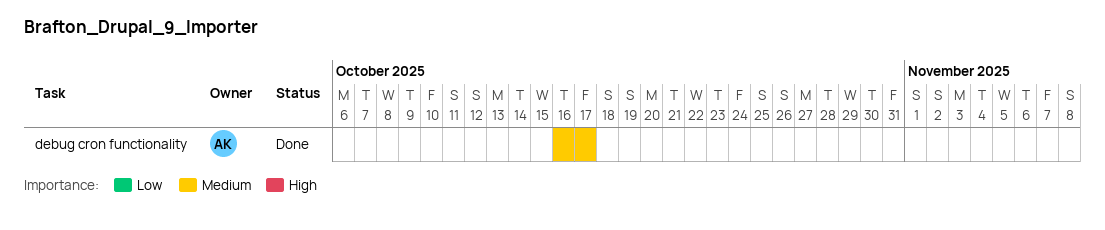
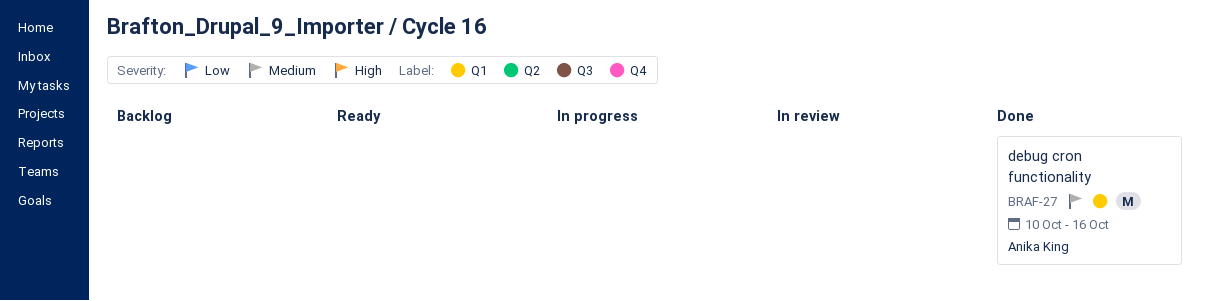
debug cron functionality, start: Oct 16 -> Oct 10
debug cron functionality, due: Oct 17 -> Oct 16

